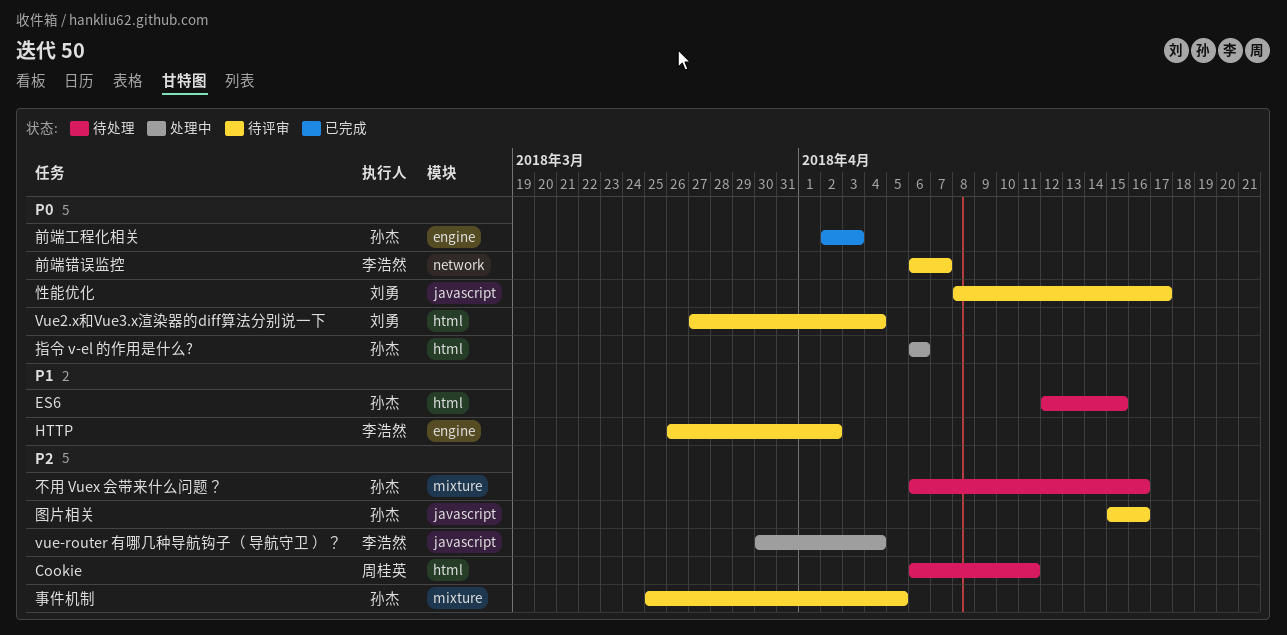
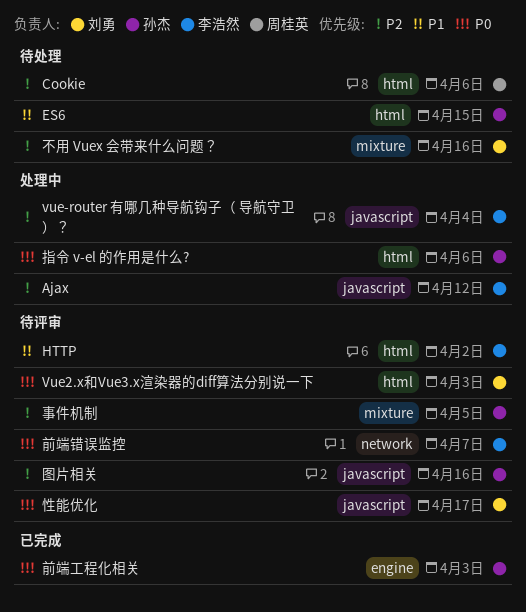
Ajax: none -> present
Cookie, due: Apr 11 -> Apr 6
HTTP, label: engine -> html
Vue2.x和Vue3.x渲染器的diff算法分别说一下, due: Apr 4 -> Apr 3
不用 Vuex 会带来什么问题？, owner: 孙杰 -> 刘勇

